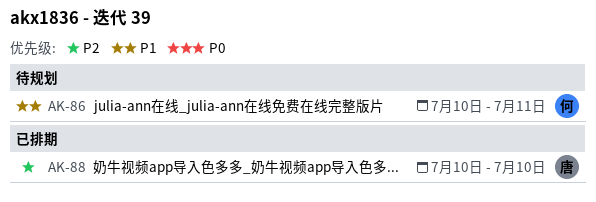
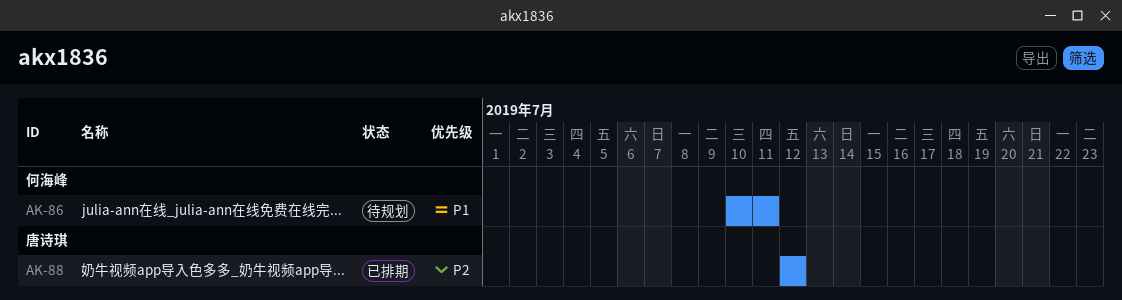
AK-88, start: Jul 10 -> Jul 12
AK-88, due: Jul 10 -> Jul 12

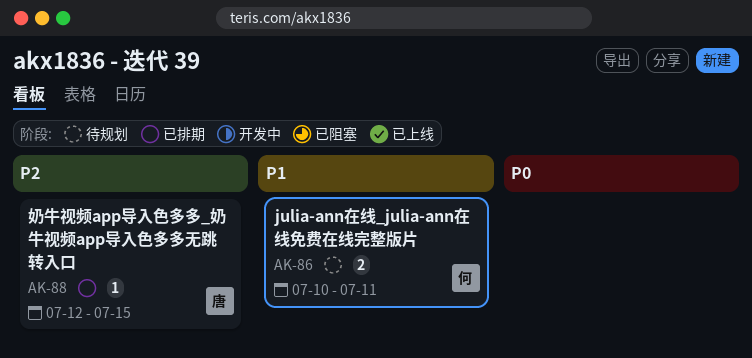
AK-88, due: Jul 12 -> Jul 15

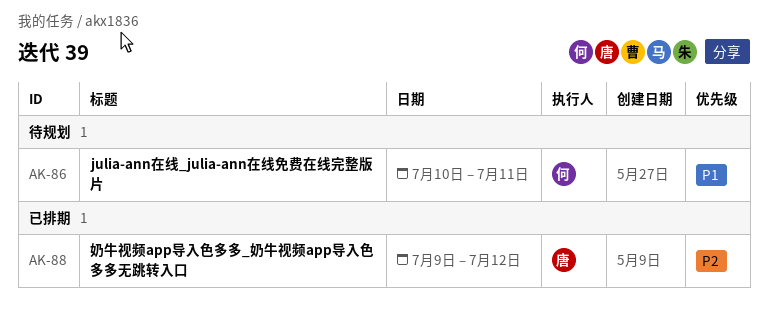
AK-88, start: Jul 12 -> Jul 9
AK-88, due: Jul 15 -> Jul 12

